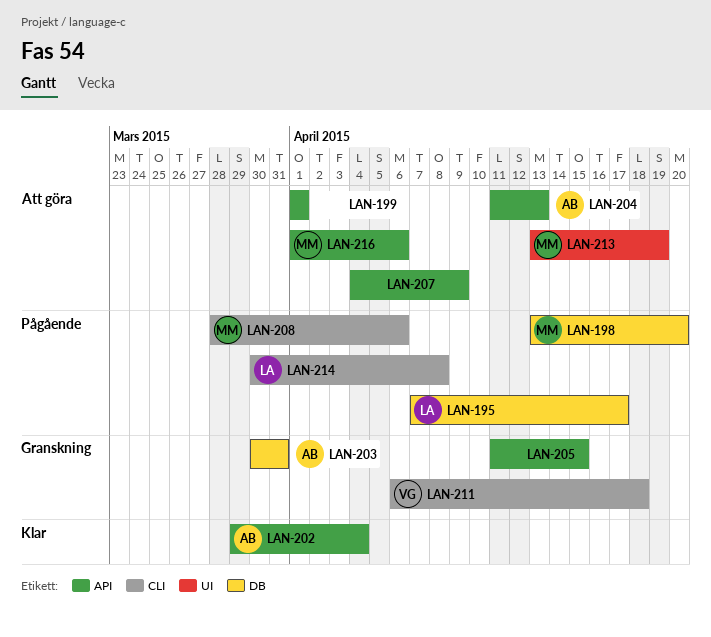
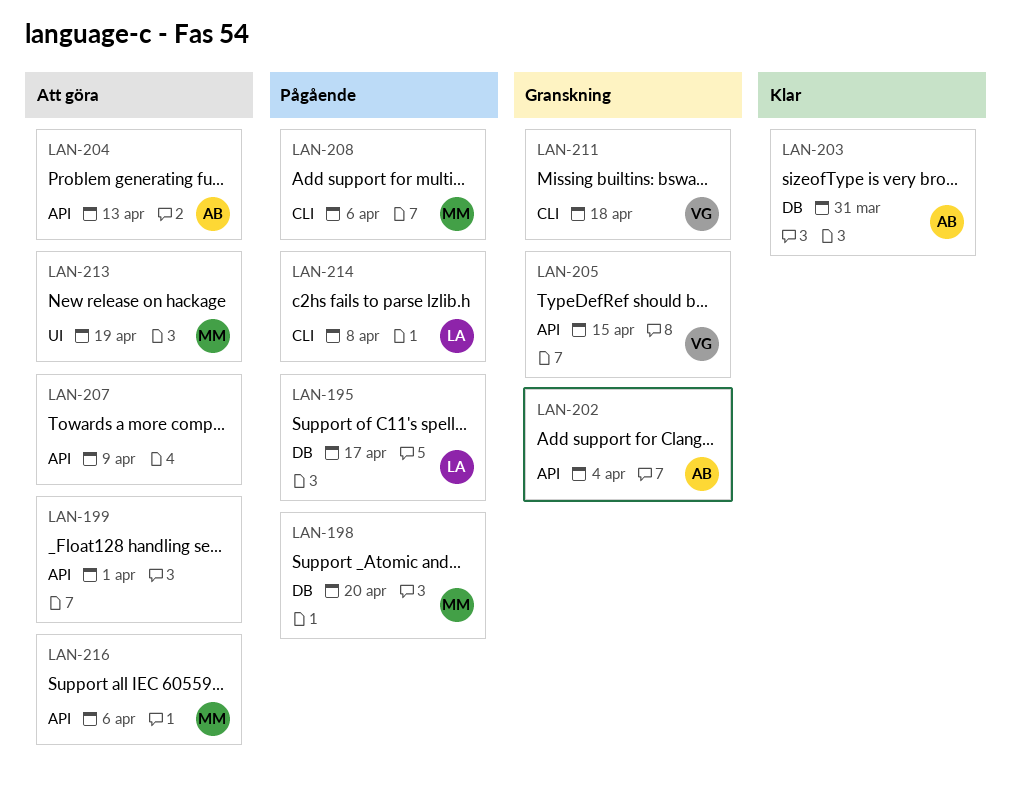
LAN-202, status: Klar -> Granskning
LAN-203, status: Granskning -> Klar
LAN-205, owner: none -> VG

